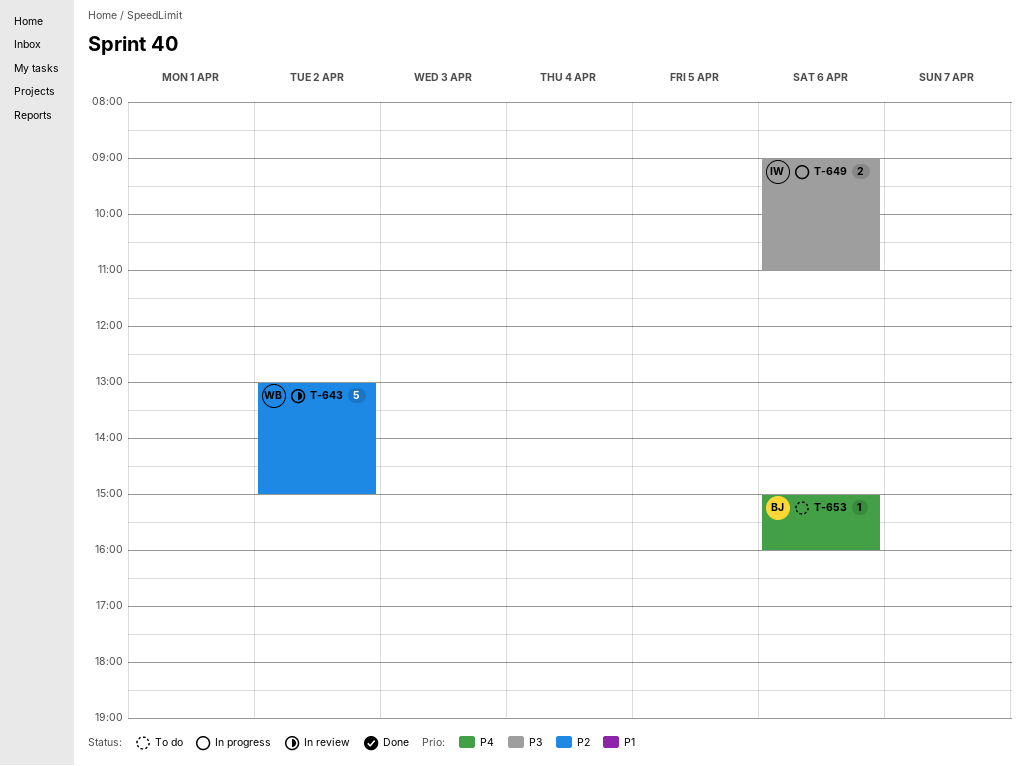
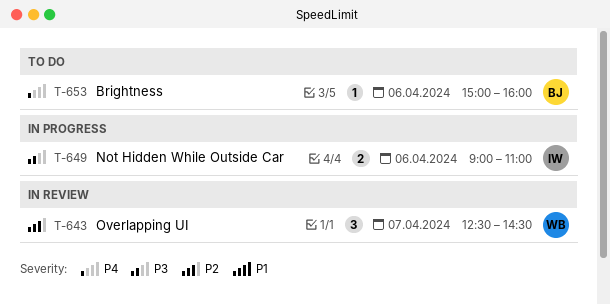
T-643, estimate: 5 -> 3
T-643, day: Apr 2 -> Apr 7
T-643, begins: 13:00 -> 12:30
T-643, ends: 15:00 -> 14:30

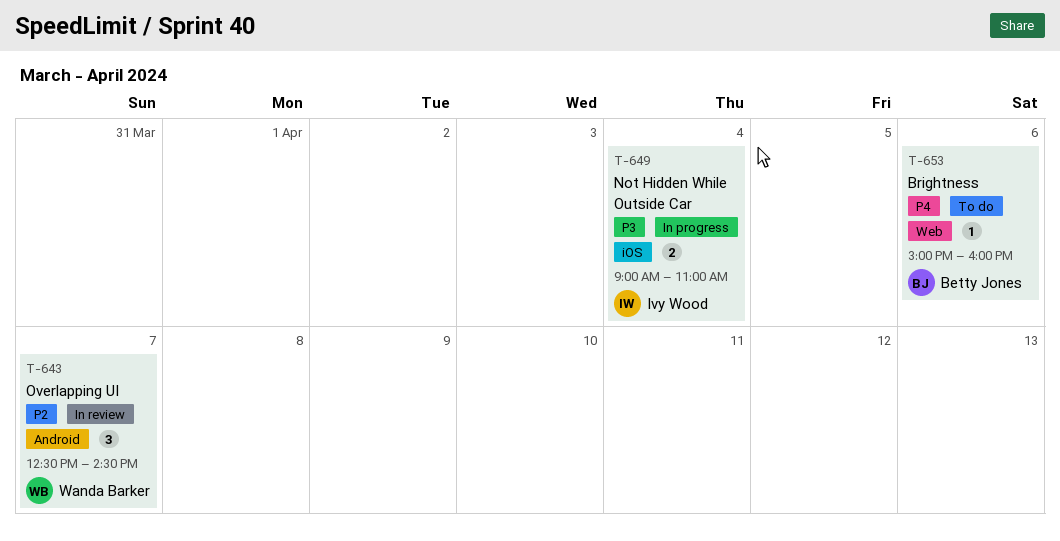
T-649, day: Apr 6 -> Apr 4

